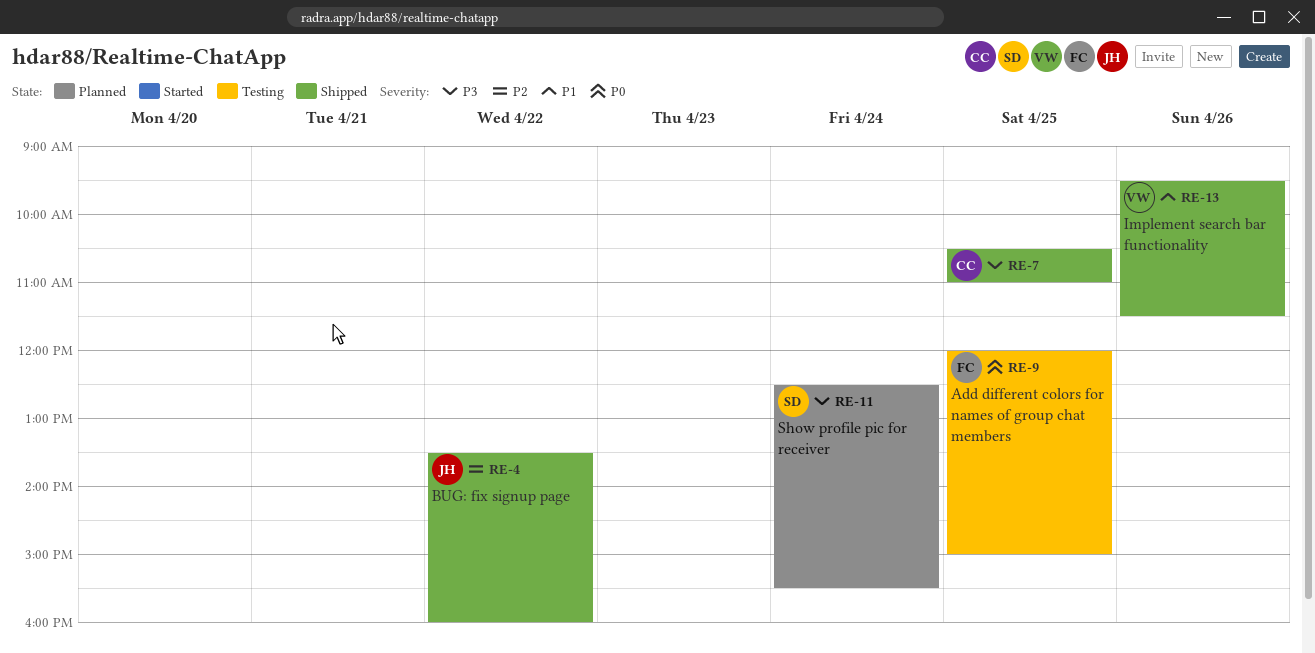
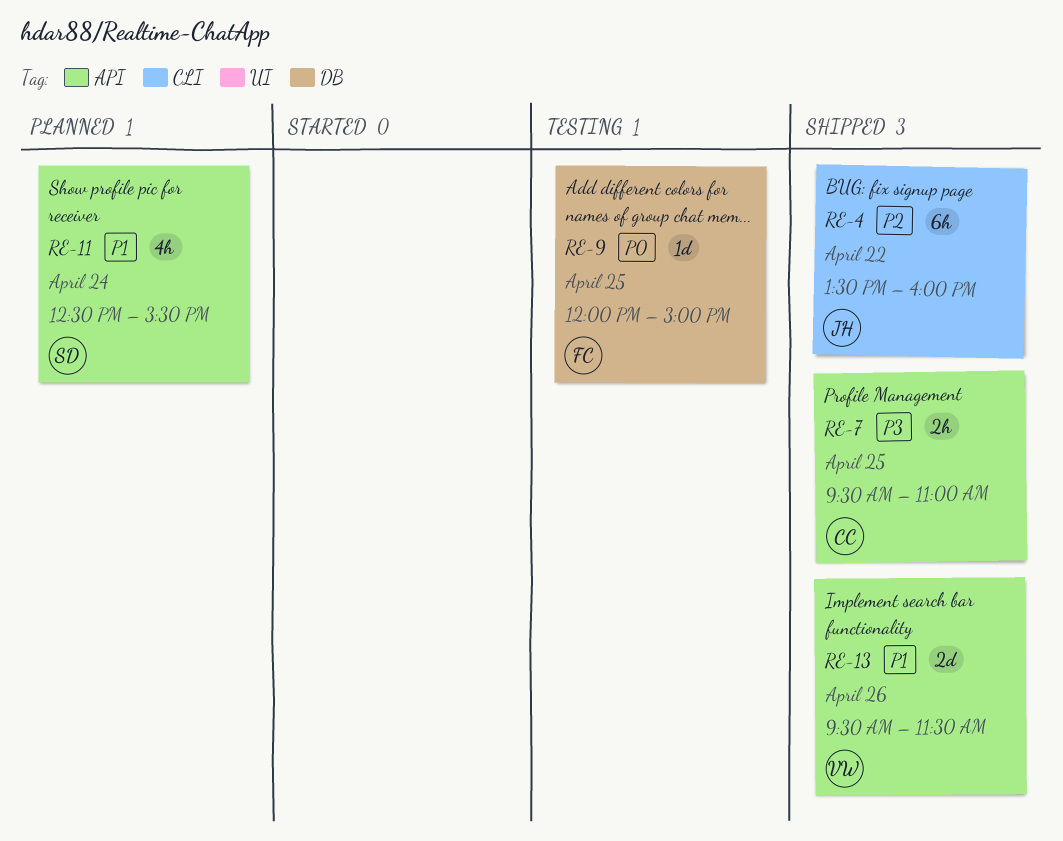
RE-7, begins: 10:30 -> 09:30
RE-11, priority: P3 -> P1

